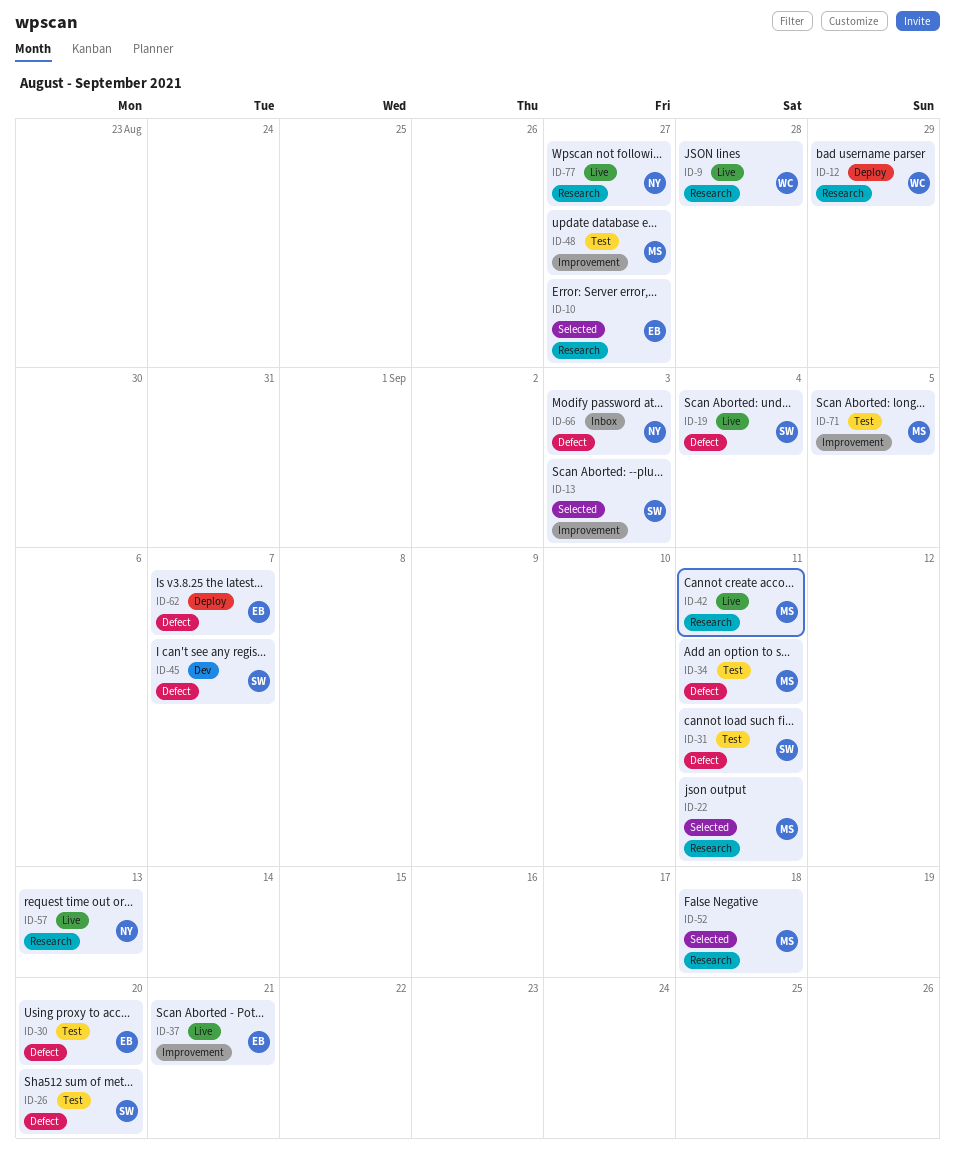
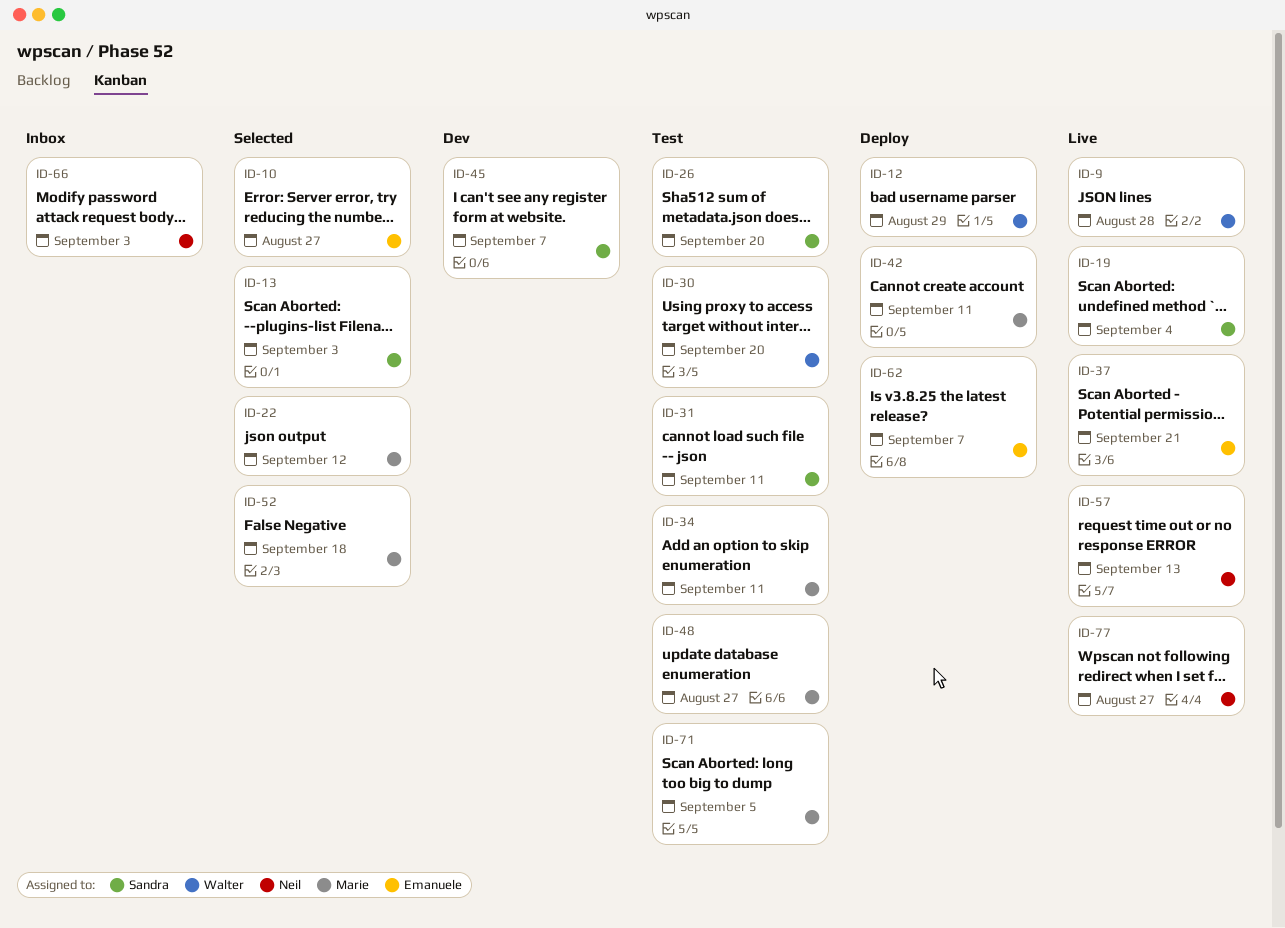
ID-22, due: Sep 11 -> Sep 12
ID-30, owner: Emanuele -> Walter
ID-42, status: Live -> Deploy

